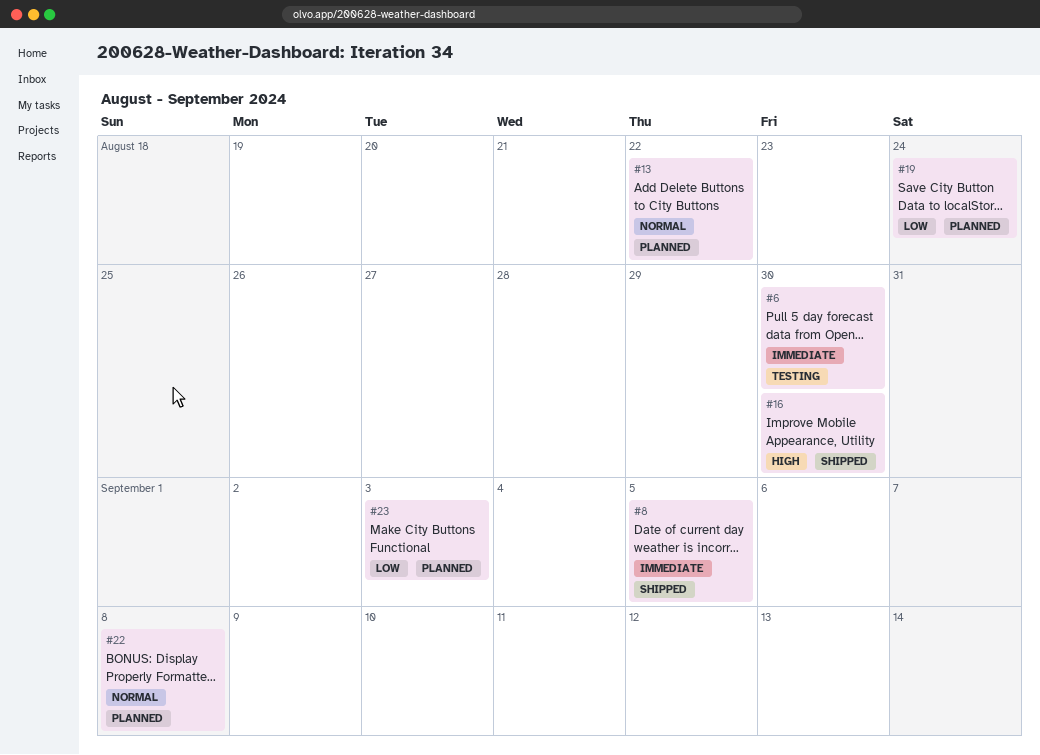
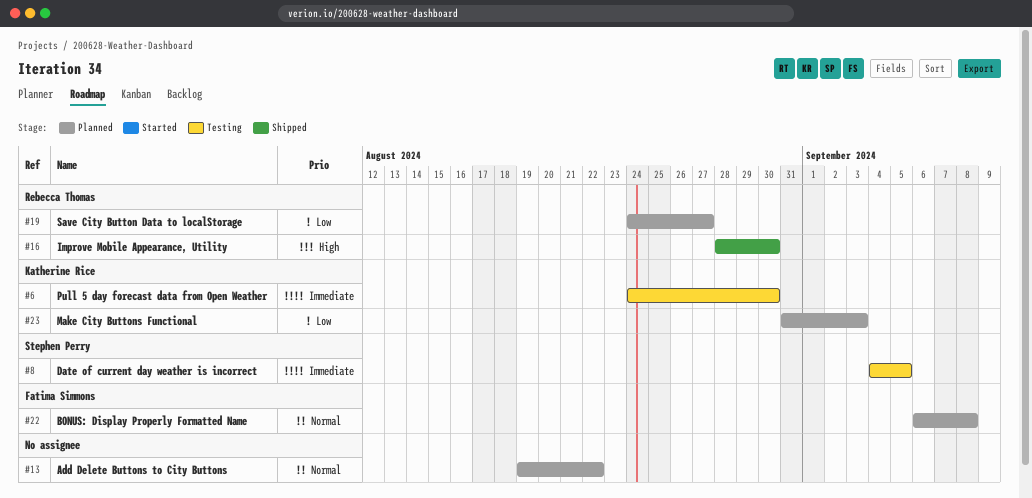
#8, status: Shipped -> Testing
#19, due: Aug 24 -> Aug 27

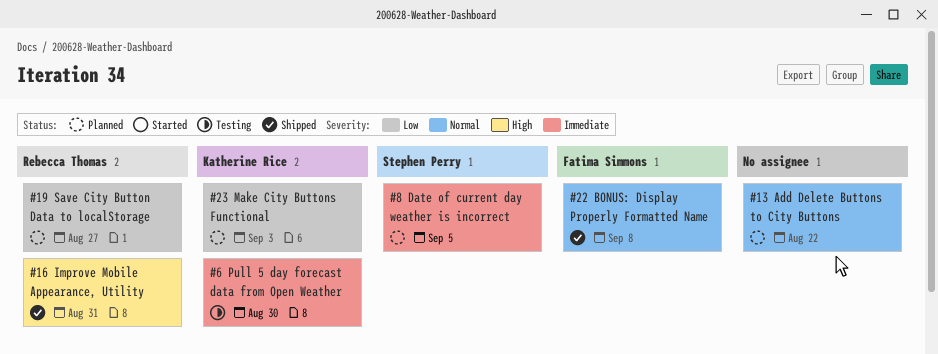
#8, status: Testing -> Planned
#16, due: Aug 30 -> Aug 31
#22, status: Planned -> Shipped

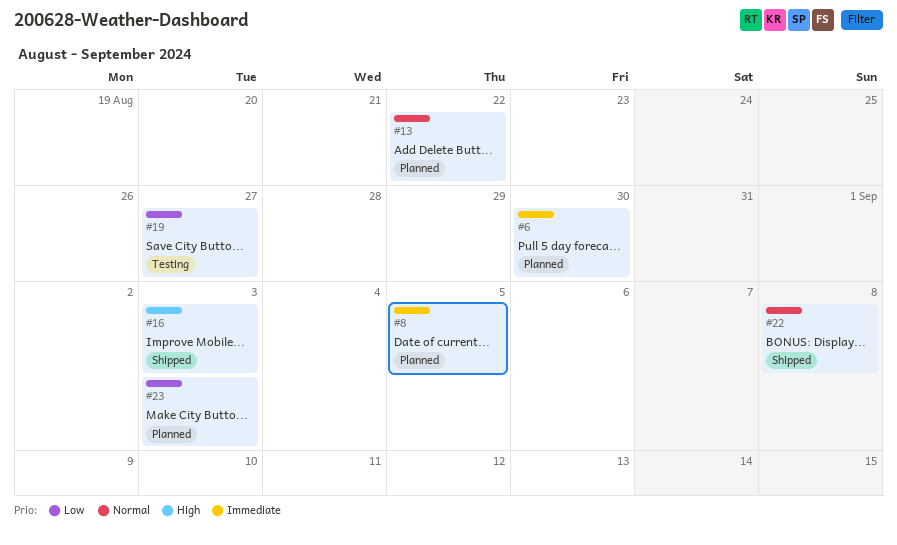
#6, status: Testing -> Planned
#16, due: Aug 31 -> Sep 3
#19, status: Planned -> Testing

